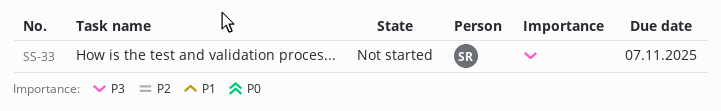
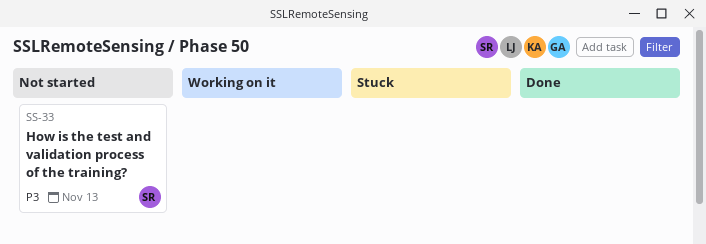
SS-33, due: Nov 7 -> Nov 13

